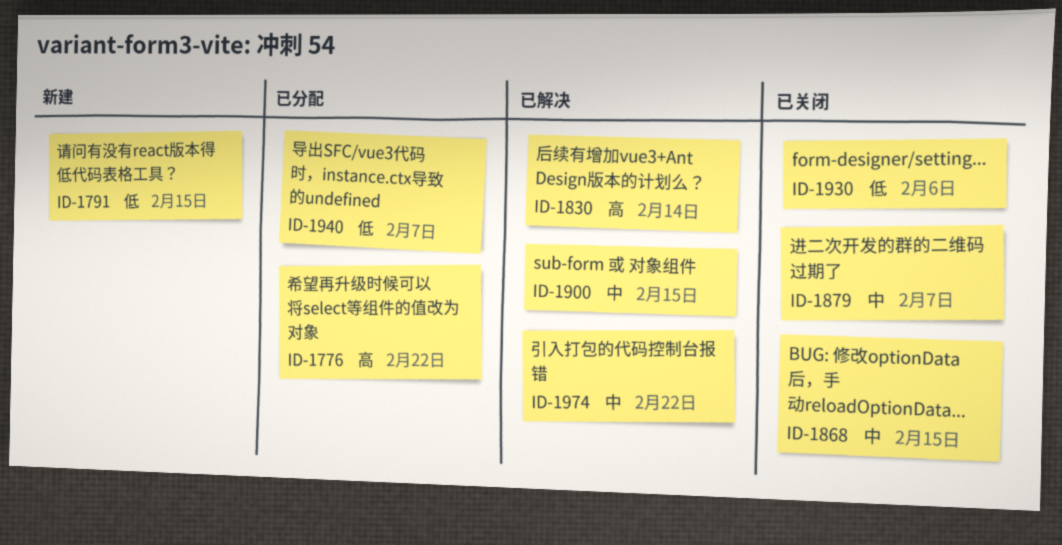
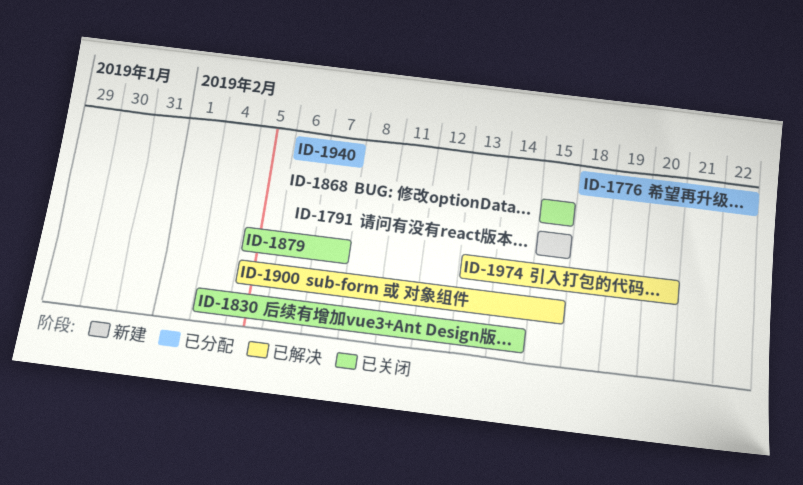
ID-1830, status: 已解决 -> 已关闭
ID-1930: present -> none
ID-1974, due: Feb 22 -> Feb 20

